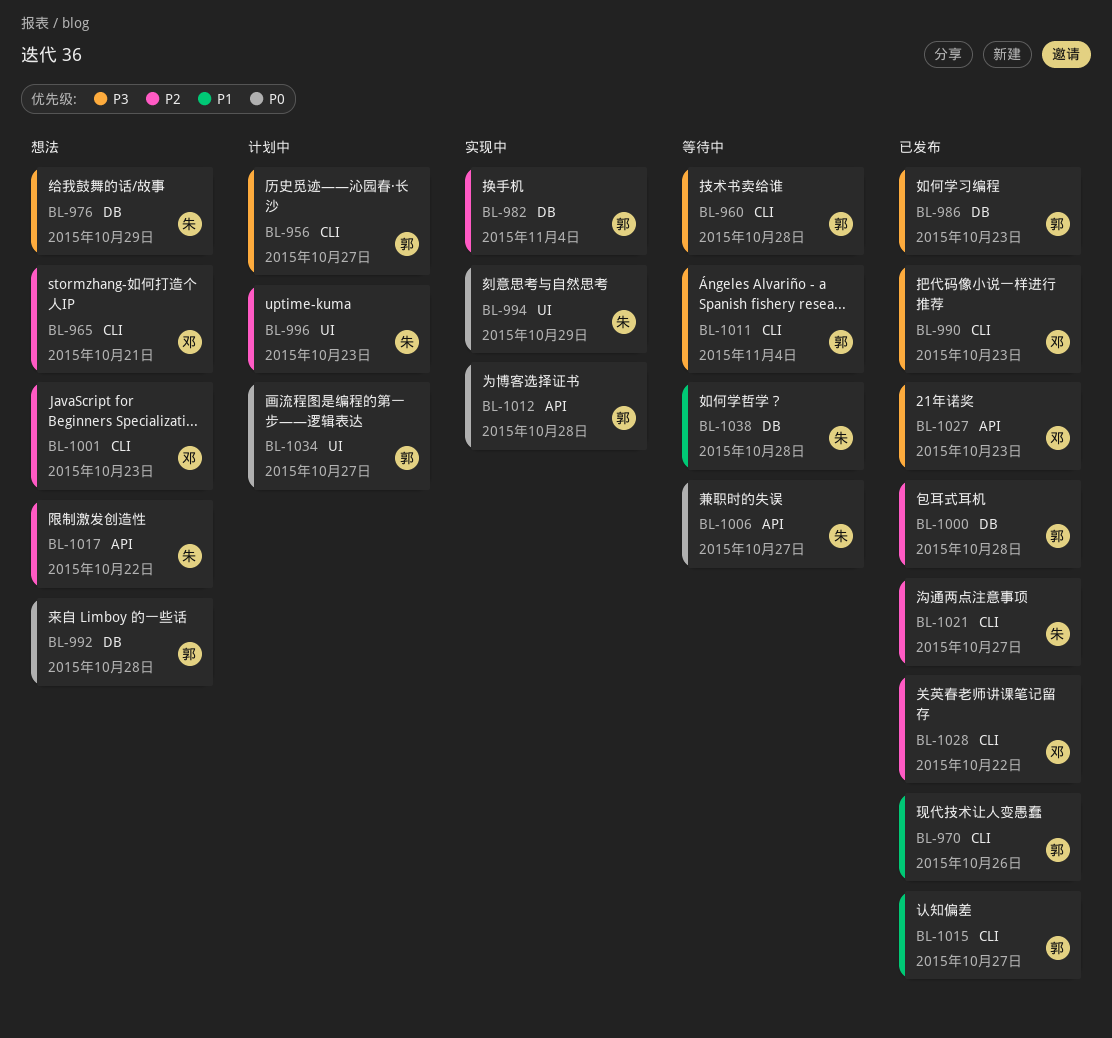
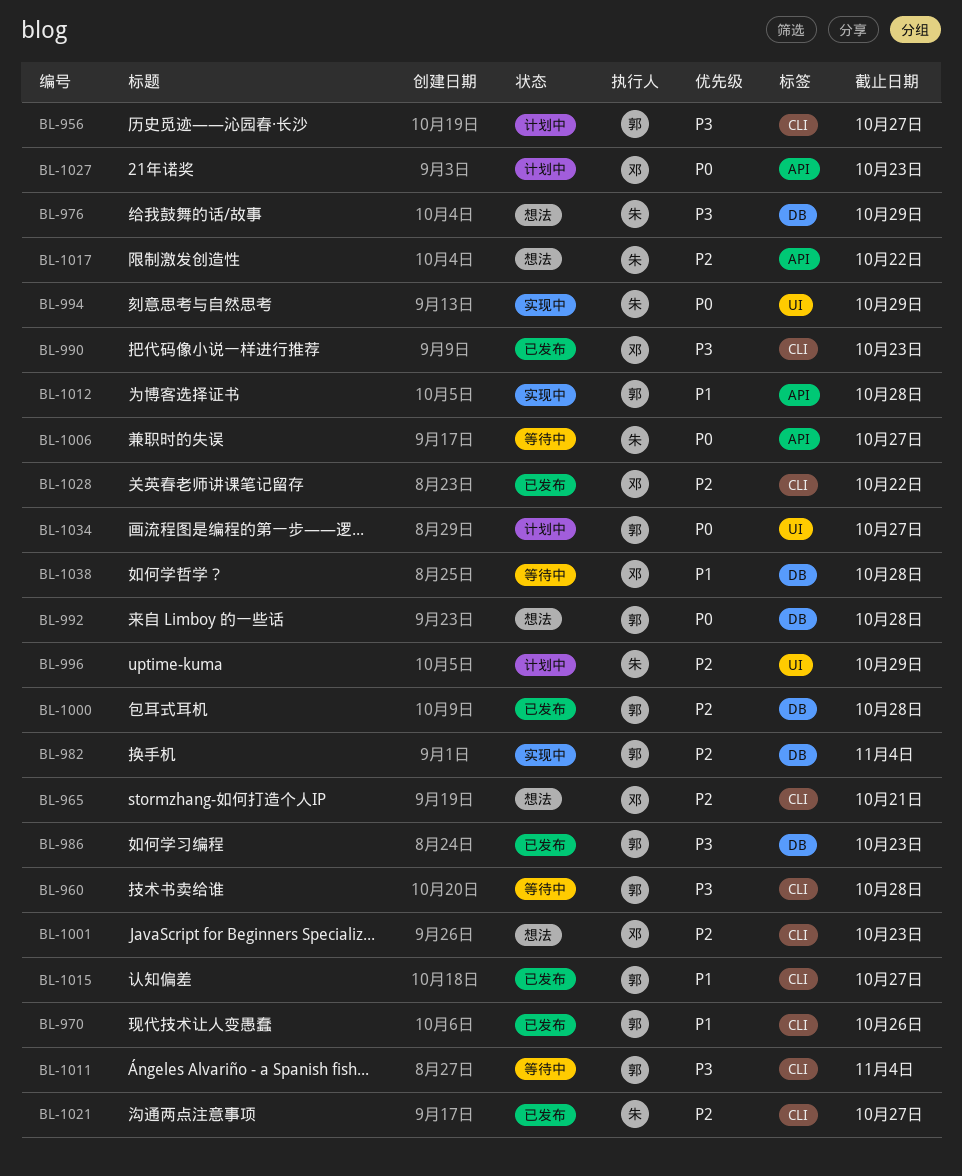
BL-996, due: Oct 23 -> Oct 29
BL-1012, priority: P0 -> P1
BL-1027, status: 已发布 -> 计划中
BL-1027, priority: P3 -> P0
BL-1038, owner: 朱 -> 邓

